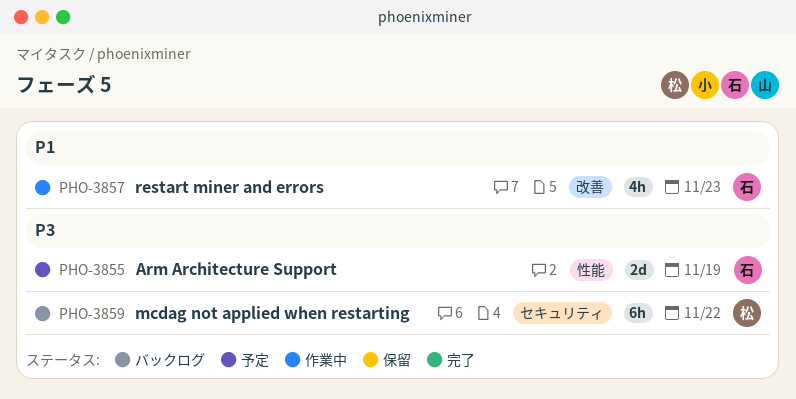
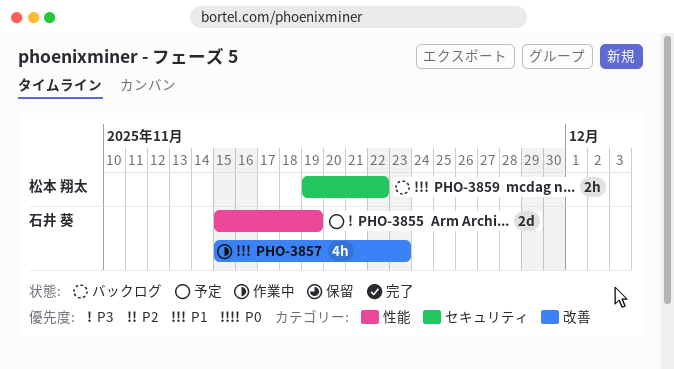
PHO-3859, priority: P3 -> P1
PHO-3859, estimate: 6h -> 2h

